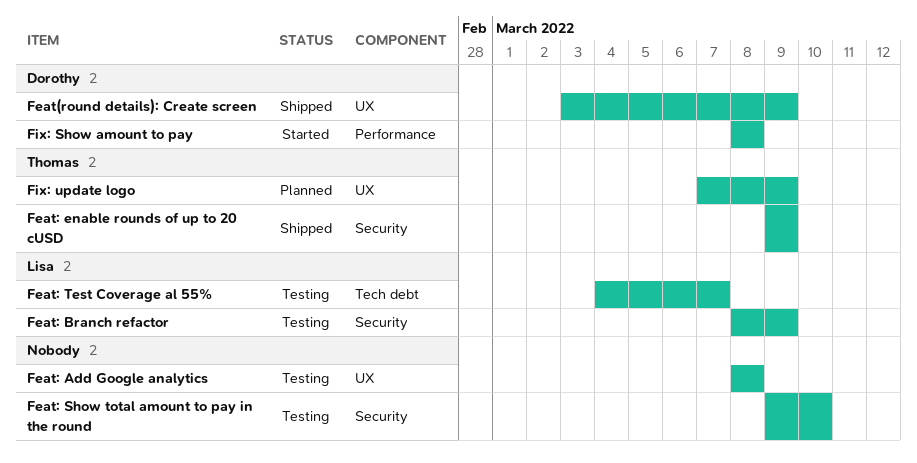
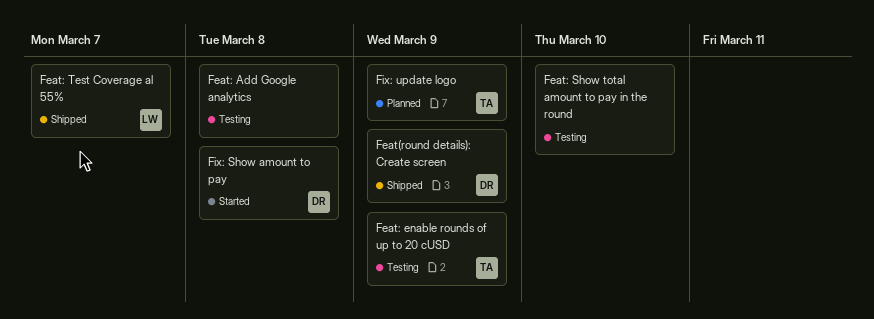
Feat: Branch refactor: present -> none
Feat: enable rounds of up to 20 cUSD, status: Shipped -> Testing
Feat: Test Coverage al 55%, status: Testing -> Shipped

